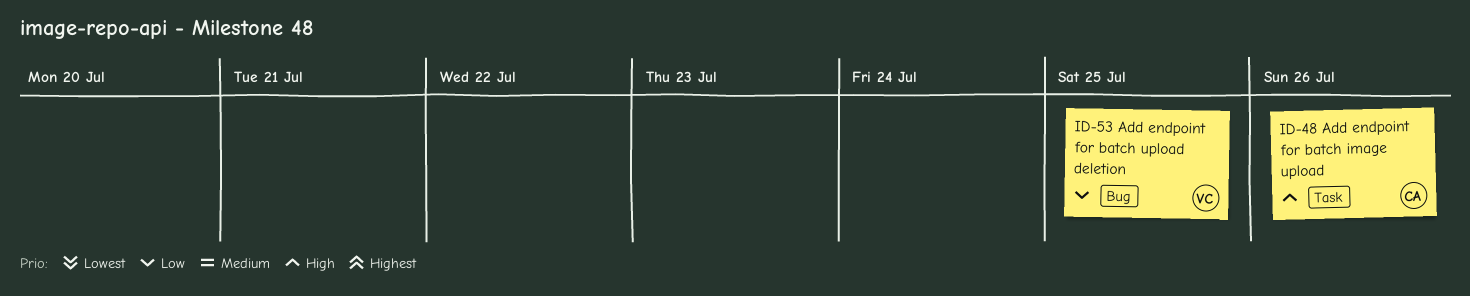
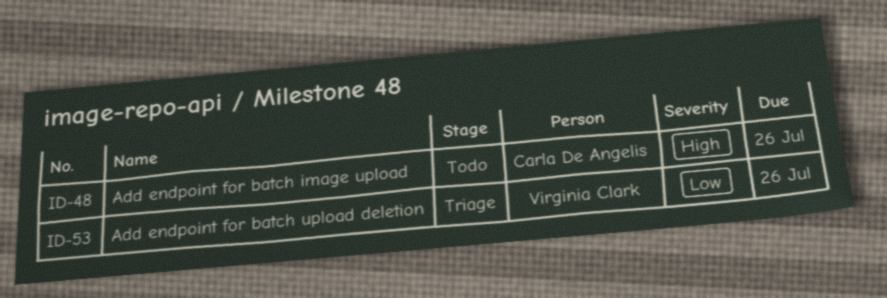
ID-53, due: Jul 25 -> Jul 26

